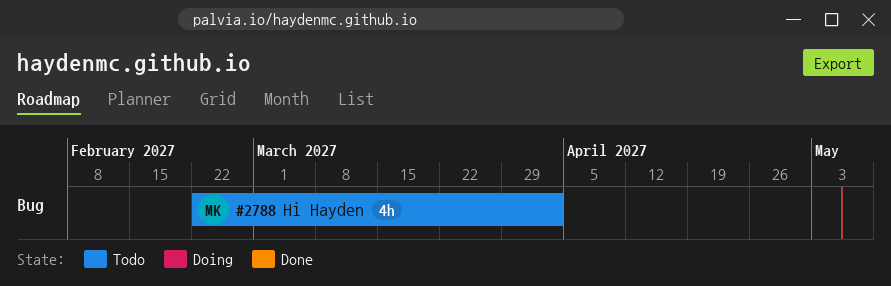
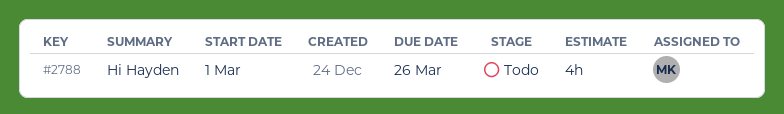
#2788, start: Feb 22 -> Mar 1
#2788, due: Apr 2 -> Mar 26

